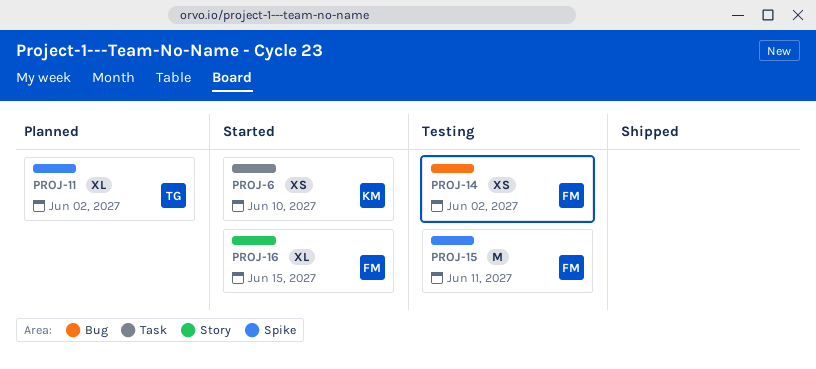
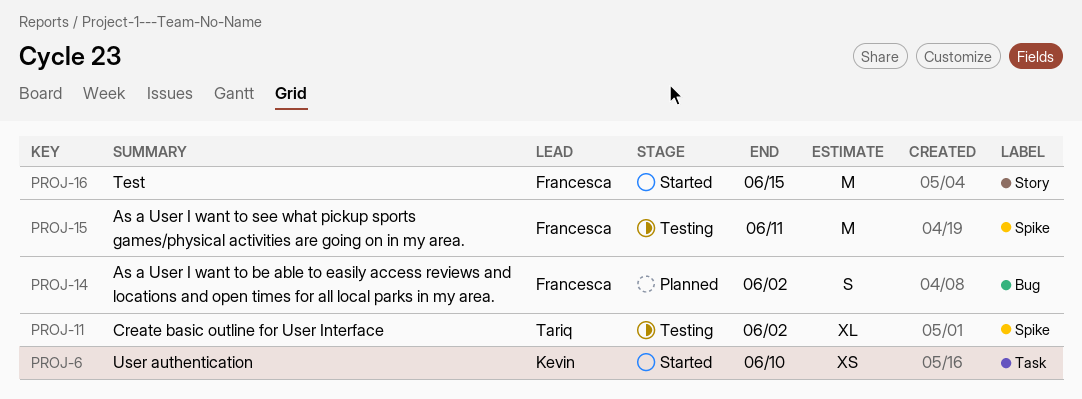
PROJ-11, status: Planned -> Testing
PROJ-14, status: Testing -> Planned
PROJ-14, estimate: XS -> S
PROJ-16, estimate: XL -> M

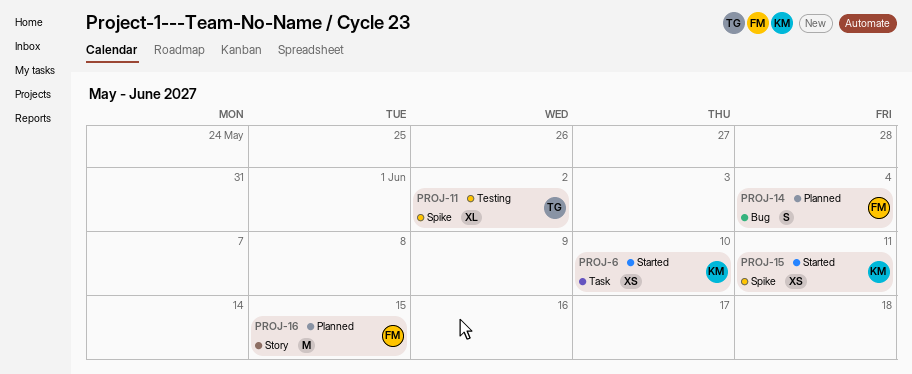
PROJ-14, due: Jun 2 -> Jun 4
PROJ-15, status: Testing -> Started
PROJ-15, owner: Francesca -> Kevin
PROJ-15, estimate: M -> XS
PROJ-16, status: Started -> Planned

